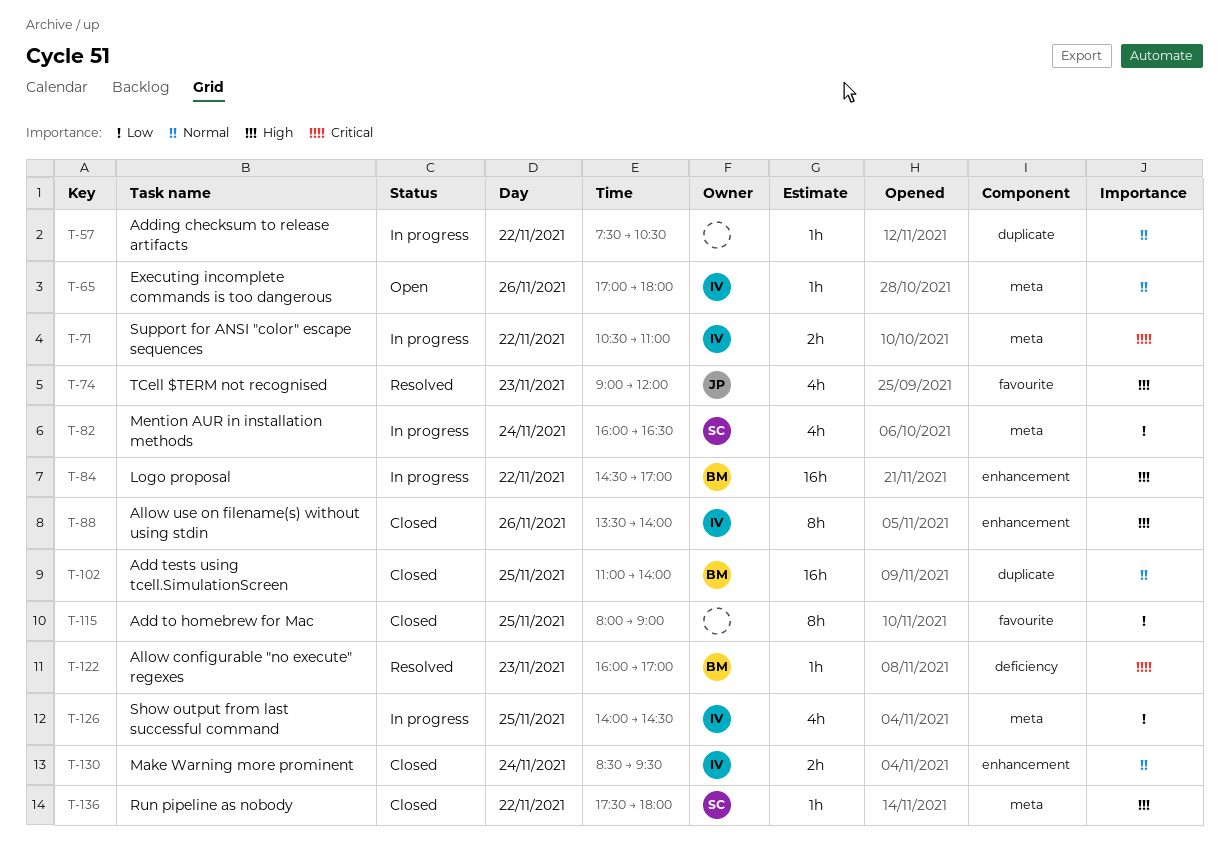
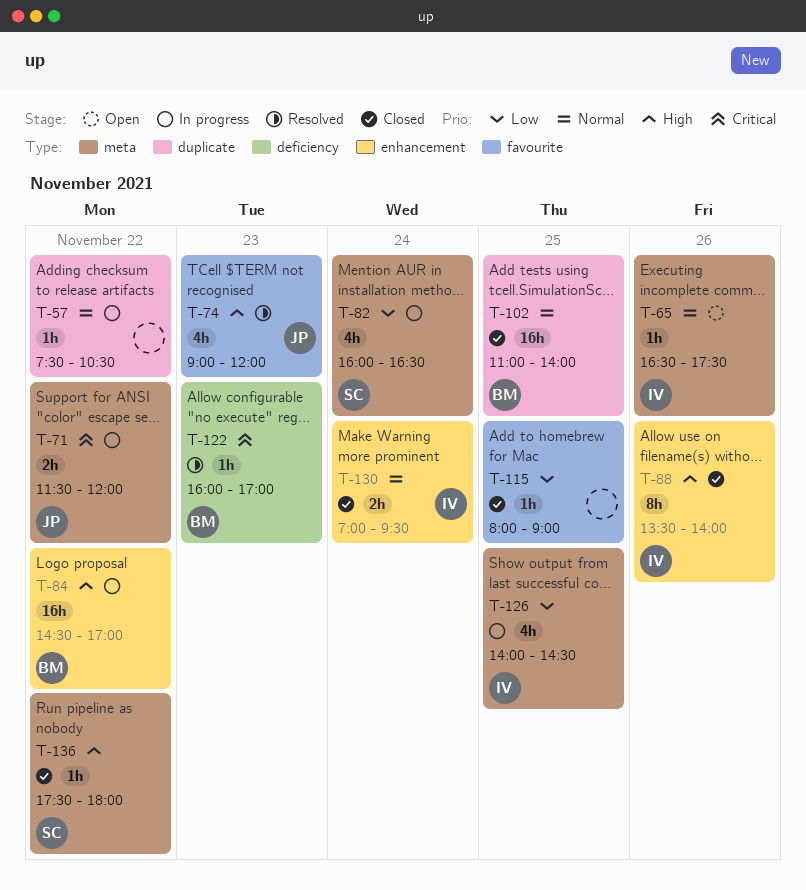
T-65, begins: 17:00 -> 16:30
T-65, ends: 18:00 -> 17:30
T-71, owner: IV -> JP
T-71, begins: 10:30 -> 11:30
T-71, ends: 11:00 -> 12:00
T-115, estimate: 8h -> 1h
T-130, begins: 08:30 -> 07:00

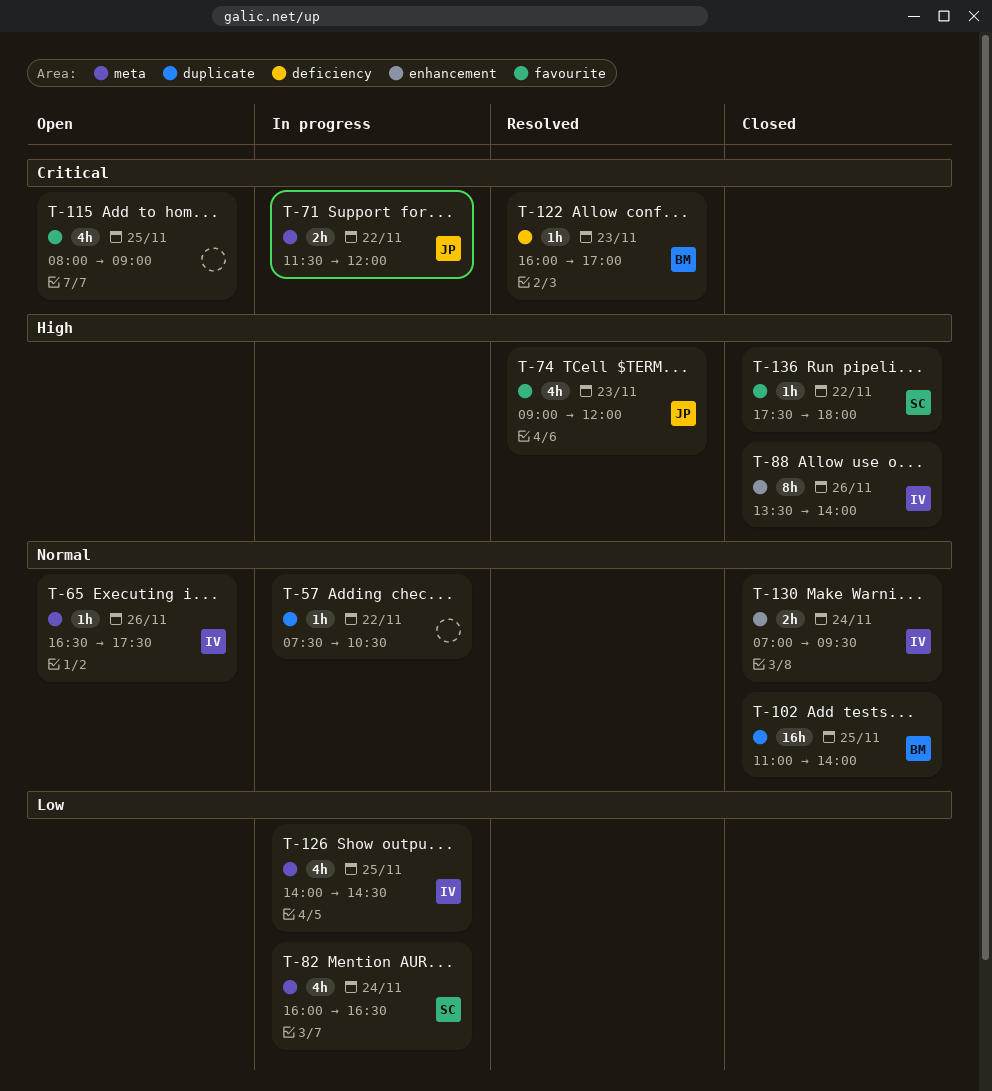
T-84: present -> none
T-115, status: Closed -> Open
T-115, priority: Low -> Critical
T-115, estimate: 1h -> 4h
T-136, label: meta -> favourite

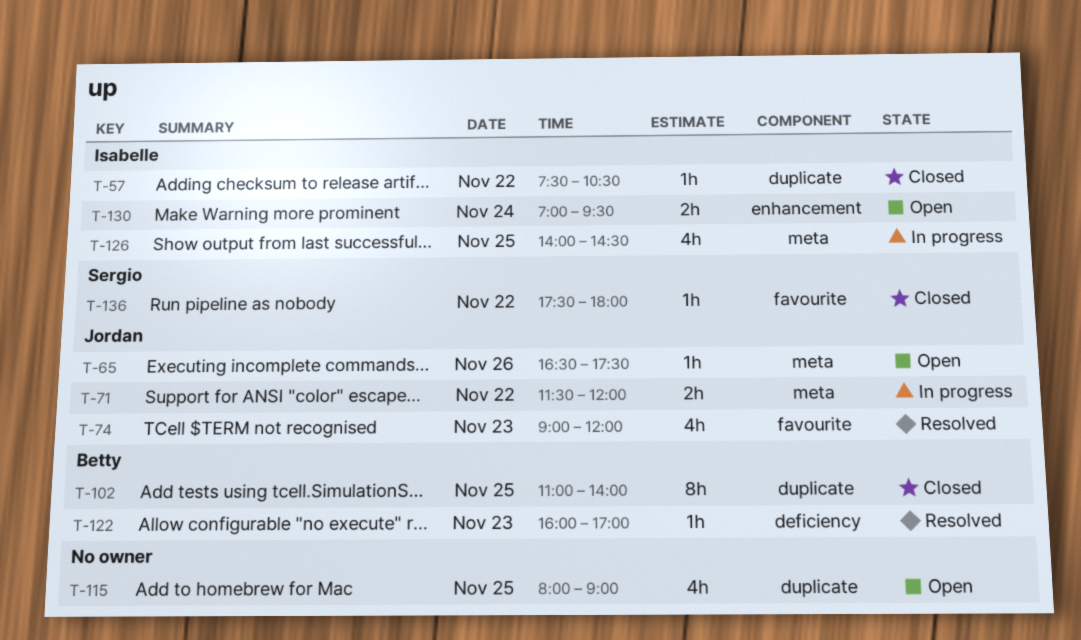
T-57, status: In progress -> Closed
T-57, owner: none -> Isabelle
T-65, owner: Isabelle -> Jordan
T-82: present -> none
T-88: present -> none
T-102, estimate: 16h -> 8h
T-115, label: favourite -> duplicate
T-130, status: Closed -> Open

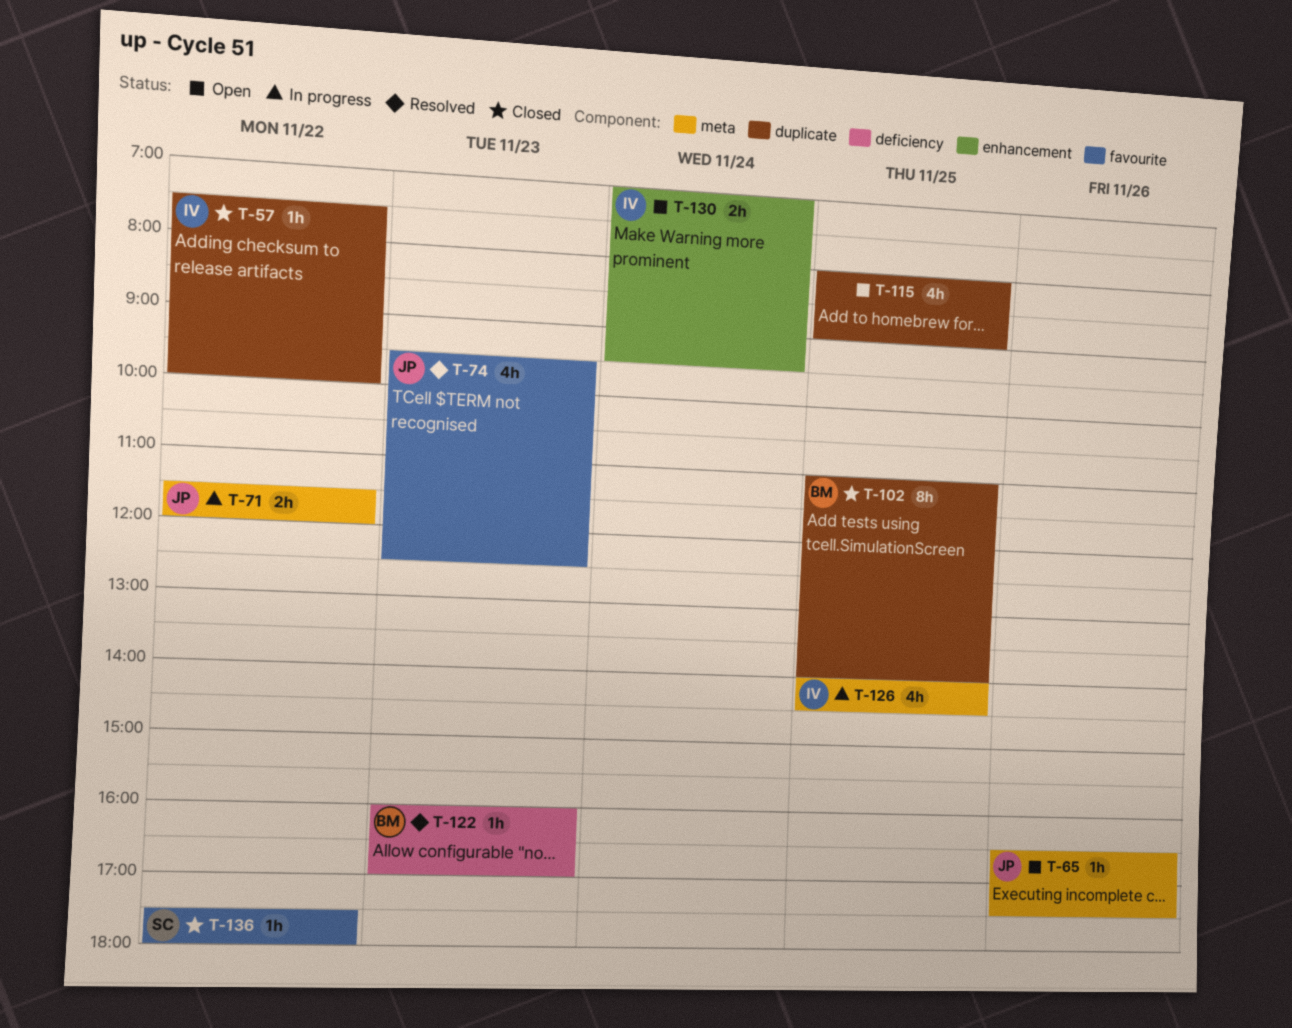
T-57, ends: 10:30 -> 10:00
T-74, begins: 09:00 -> 09:30
T-74, ends: 12:00 -> 12:30

